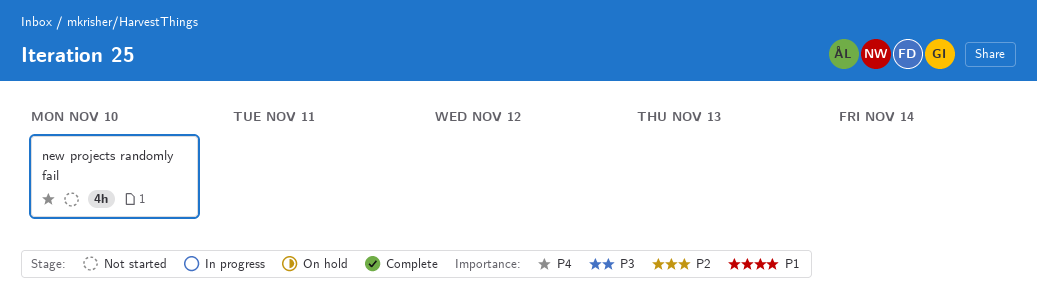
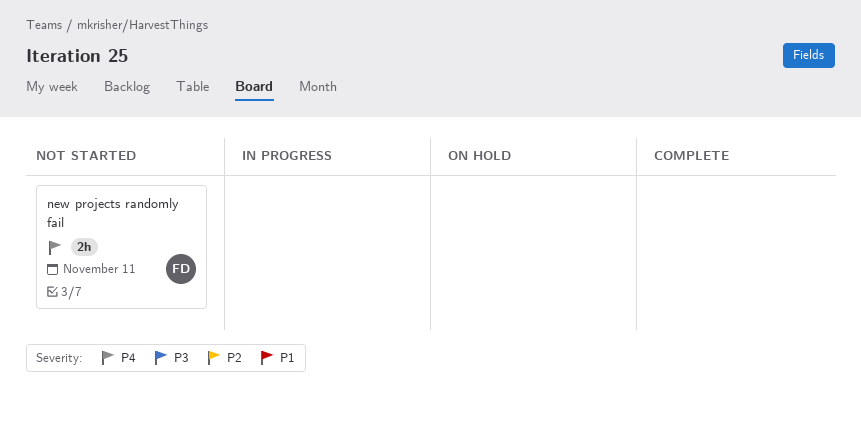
new projects randomly fail, estimate: 4h -> 2h
new projects randomly fail, due: Nov 10 -> Nov 11

